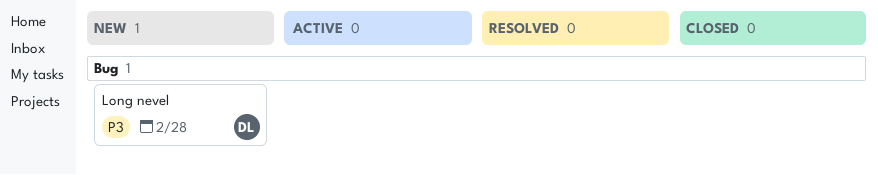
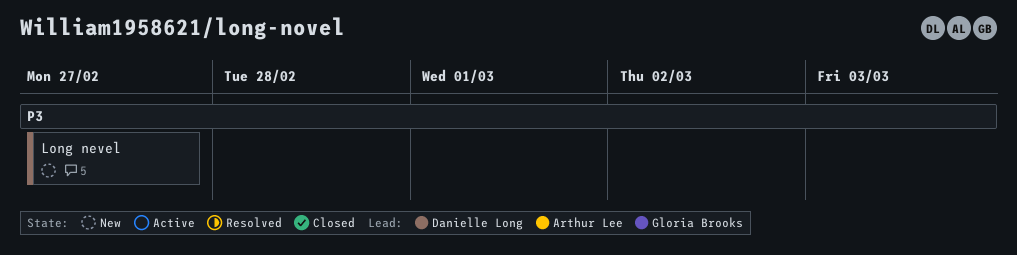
Long nevel, due: Feb 28 -> Feb 27

